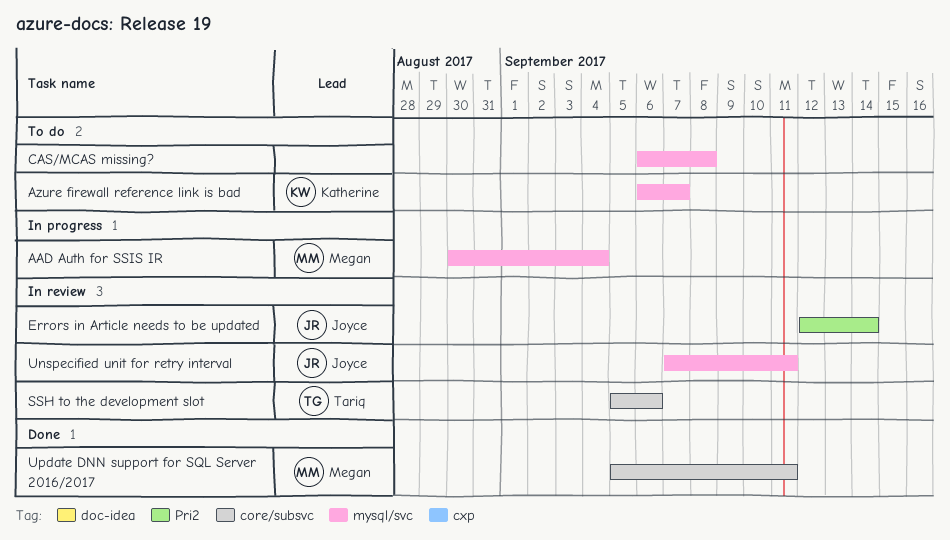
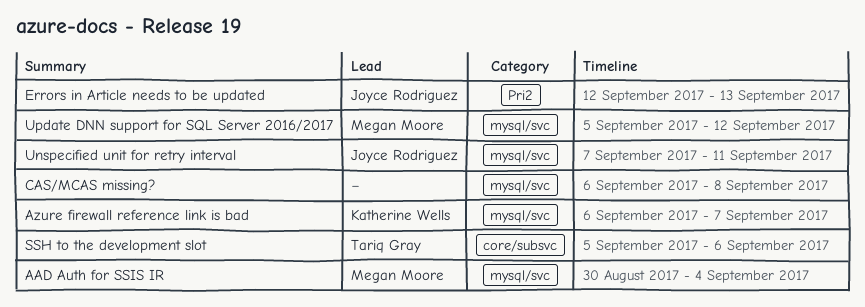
Errors in Article needs to be updated, due: Sep 14 -> Sep 13
Update DNN support for SQL Server 2016/2017, label: core/subsvc -> mysql/svc
Update DNN support for SQL Server 2016/2017, due: Sep 11 -> Sep 12

